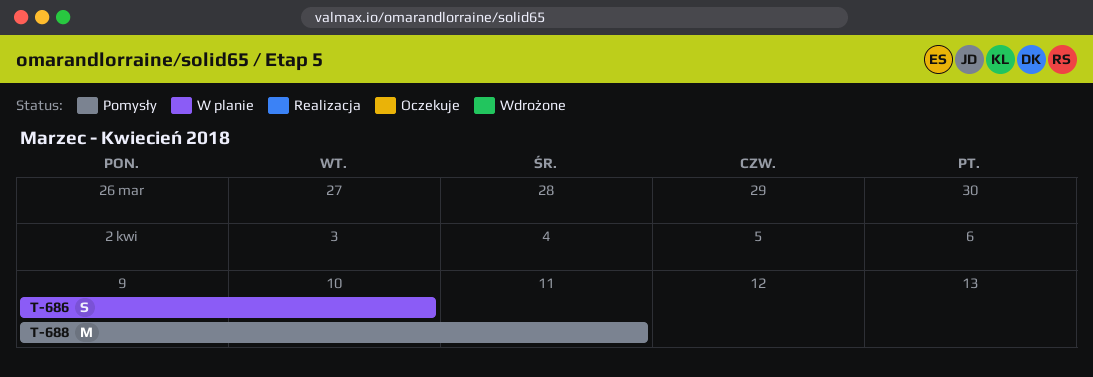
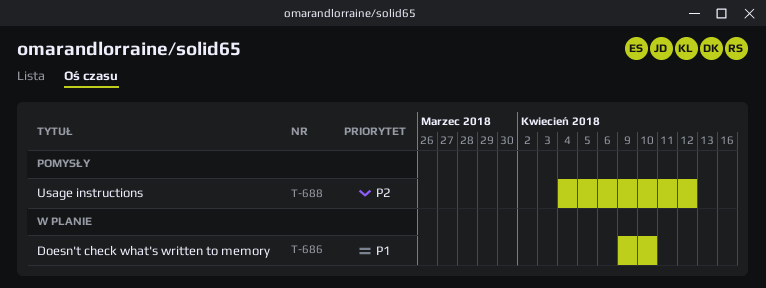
T-688, start: Apr 9 -> Apr 4
T-688, due: Apr 11 -> Apr 12

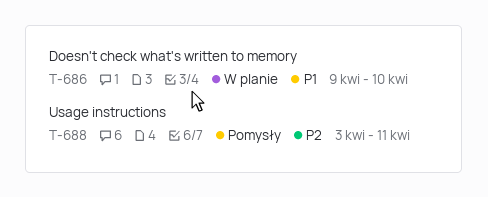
T-688, start: Apr 4 -> Apr 3
T-688, due: Apr 12 -> Apr 11

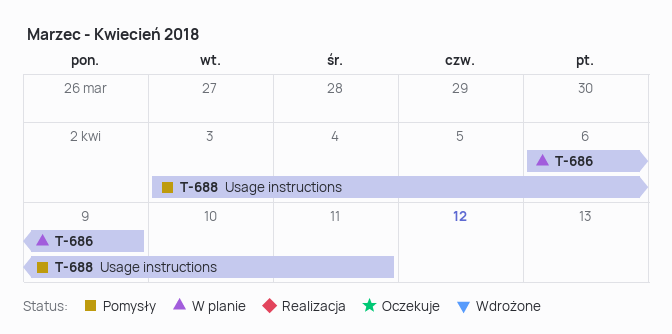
T-686, start: Apr 9 -> Apr 6
T-686, due: Apr 10 -> Apr 9

